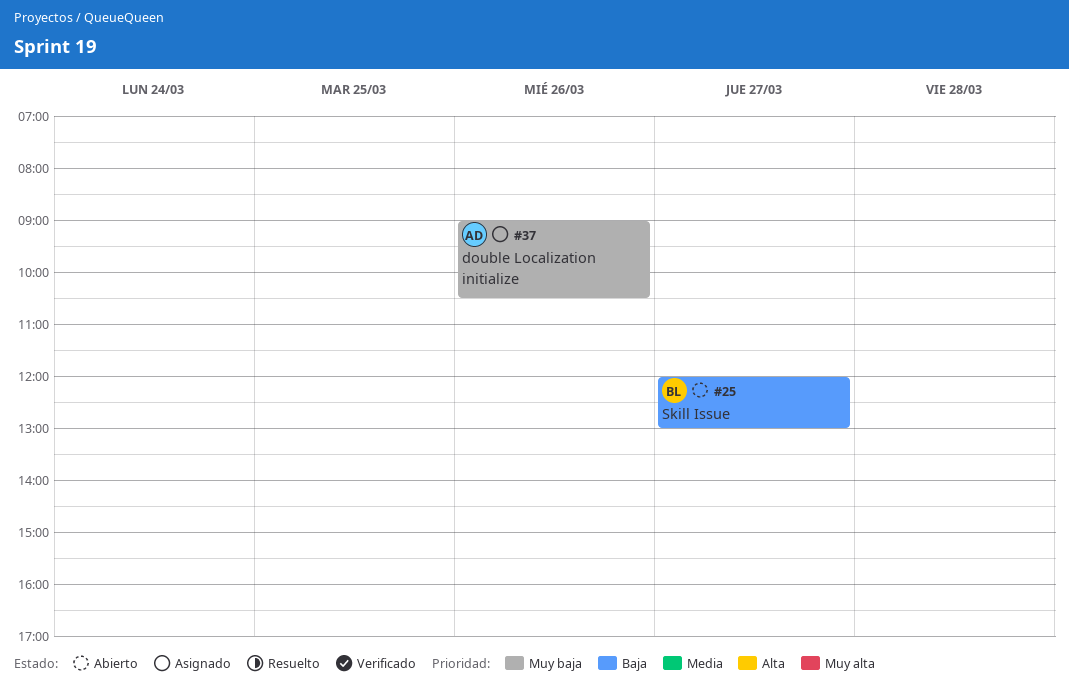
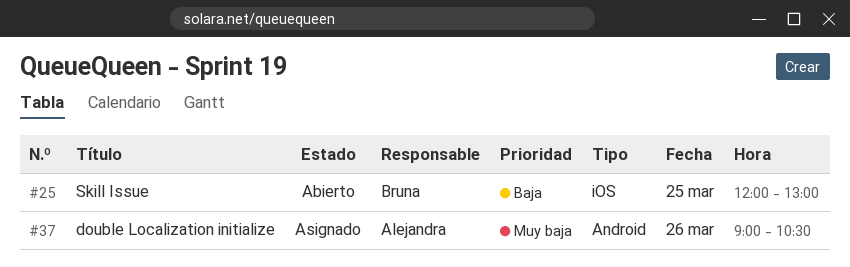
#25, day: Mar 27 -> Mar 25

